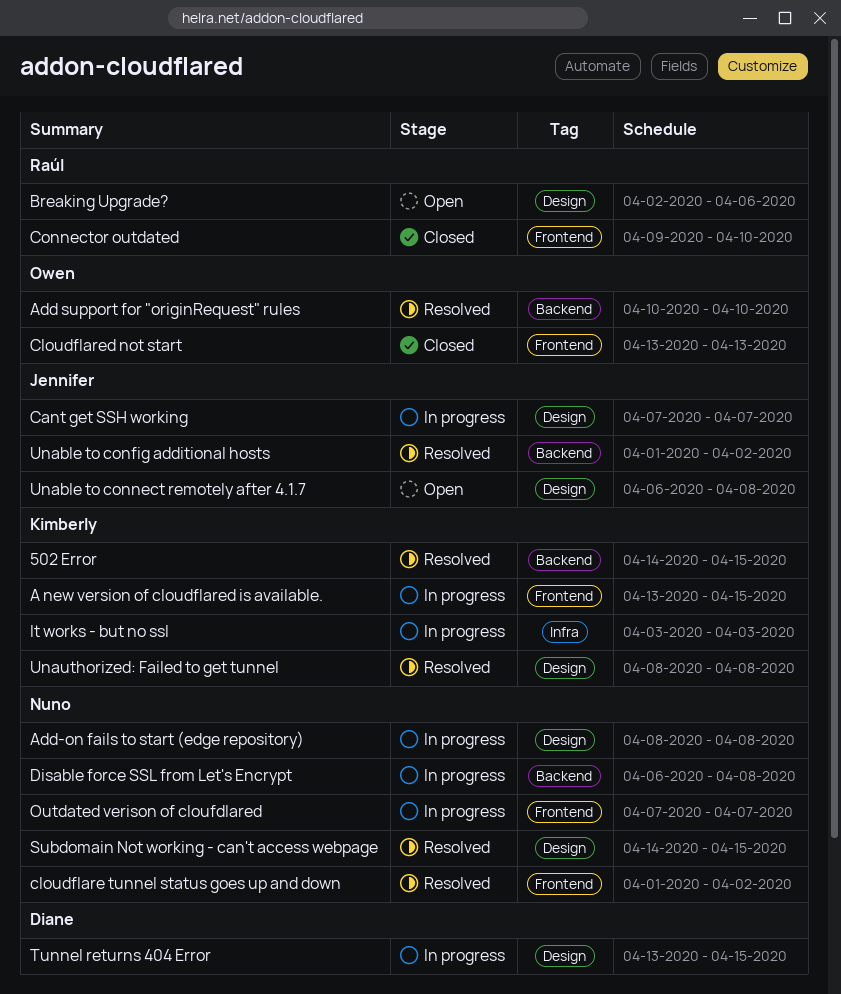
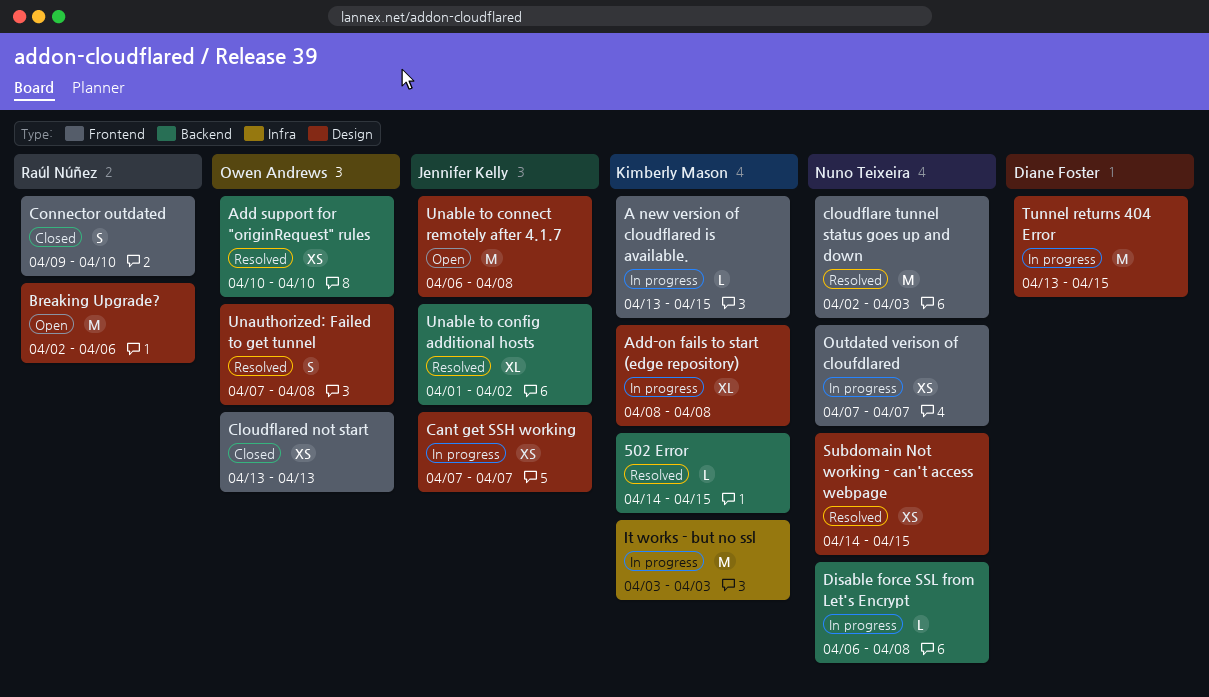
Add-on fails to start (edge repository), owner: Nuno Teixeira -> Kimberly Mason
cloudflare tunnel status goes up and down, start: Apr 1 -> Apr 2
cloudflare tunnel status goes up and down, due: Apr 2 -> Apr 3
Unauthorized: Failed to get tunnel, owner: Kimberly Mason -> Owen Andrews
Unauthorized: Failed to get tunnel, start: Apr 8 -> Apr 7

